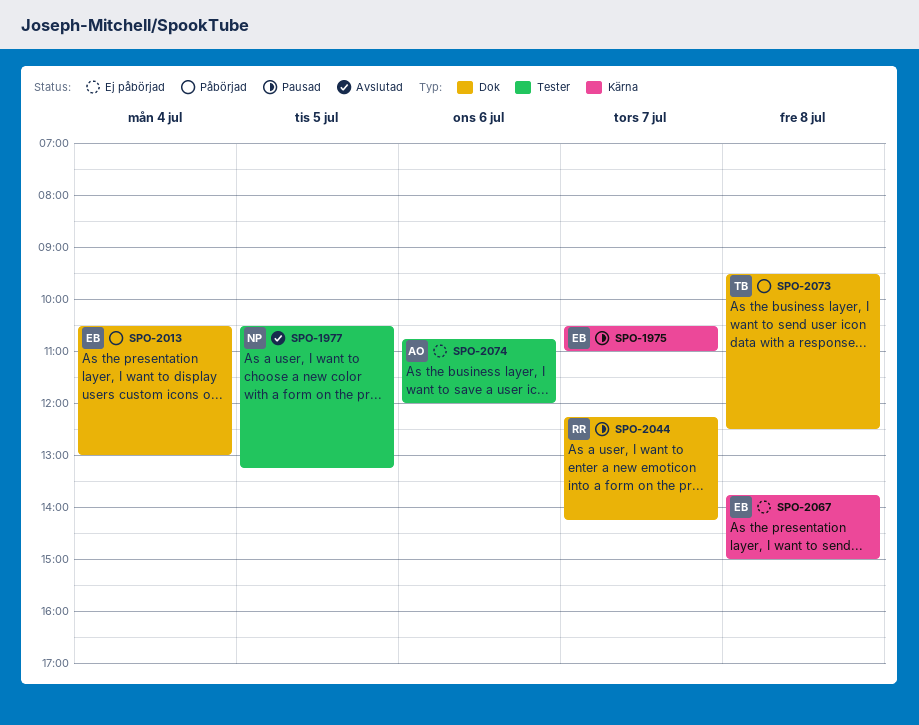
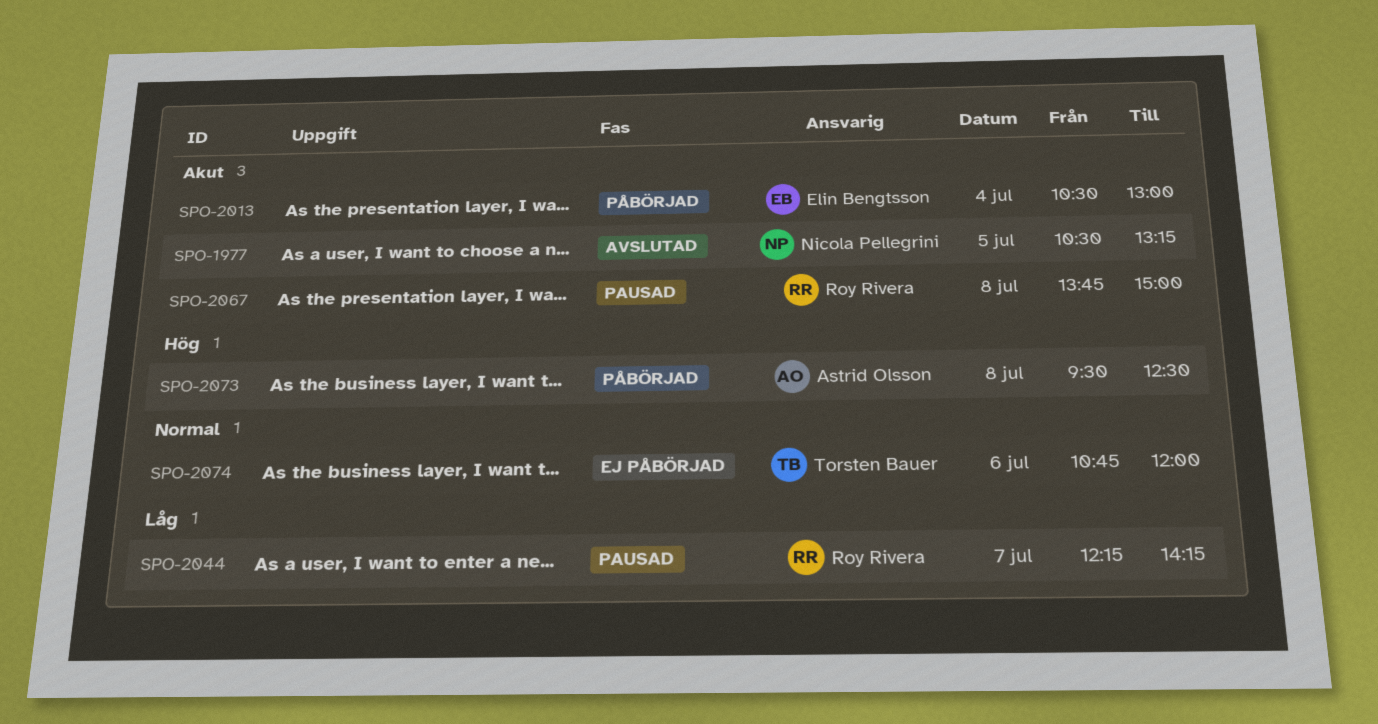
SPO-1975: present -> none
SPO-2067, status: Ej påbörjad -> Pausad
SPO-2067, owner: Elin Bengtsson -> Roy Rivera
SPO-2073, owner: Torsten Bauer -> Astrid Olsson
SPO-2074, owner: Astrid Olsson -> Torsten Bauer

